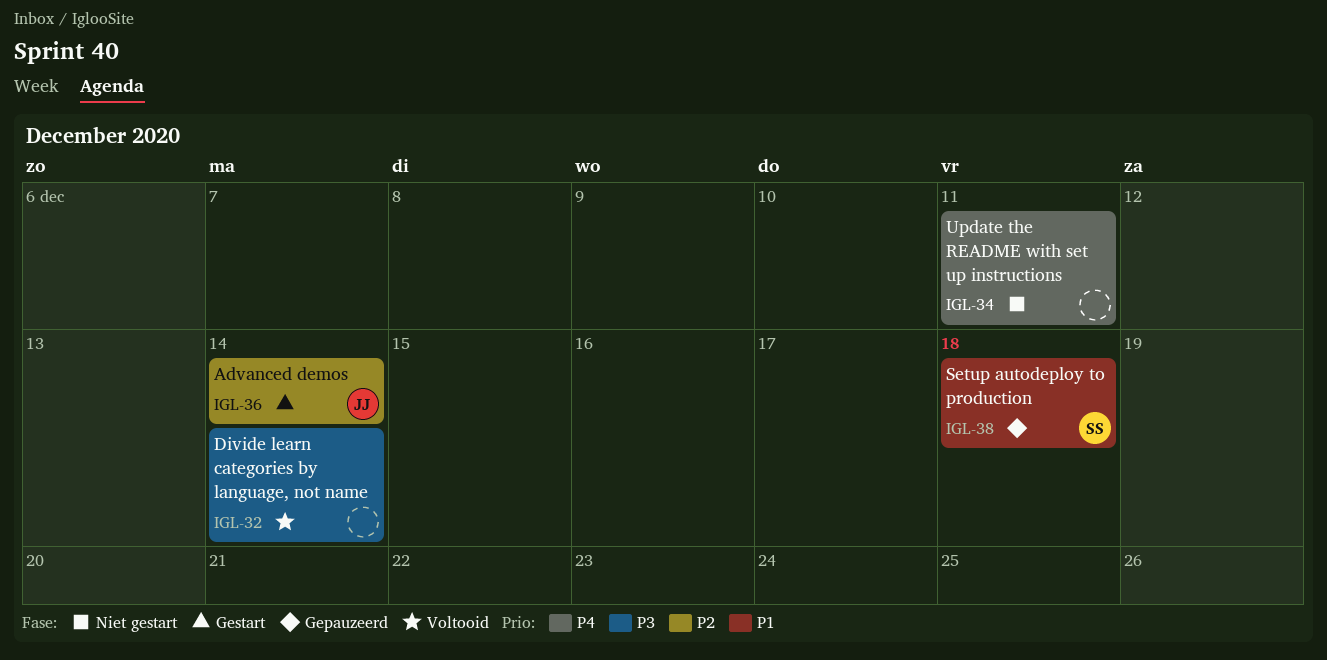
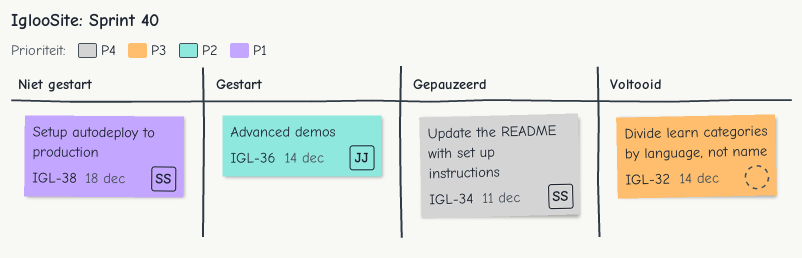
IGL-34, status: Niet gestart -> Gepauzeerd
IGL-34, owner: none -> SS
IGL-38, status: Gepauzeerd -> Niet gestart

